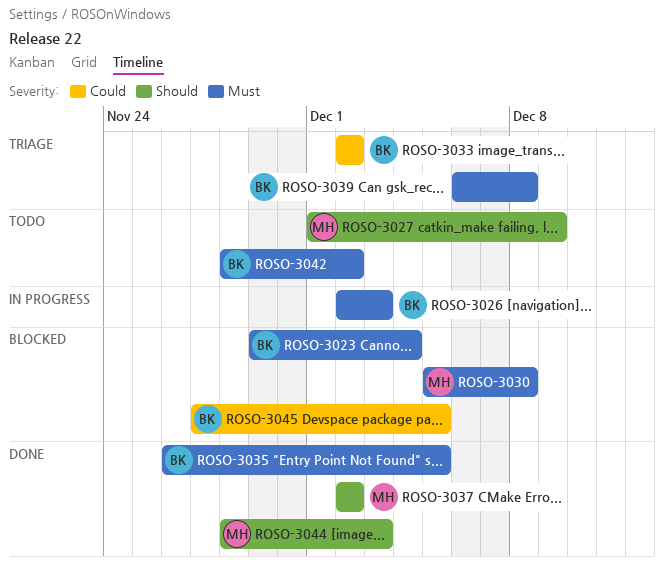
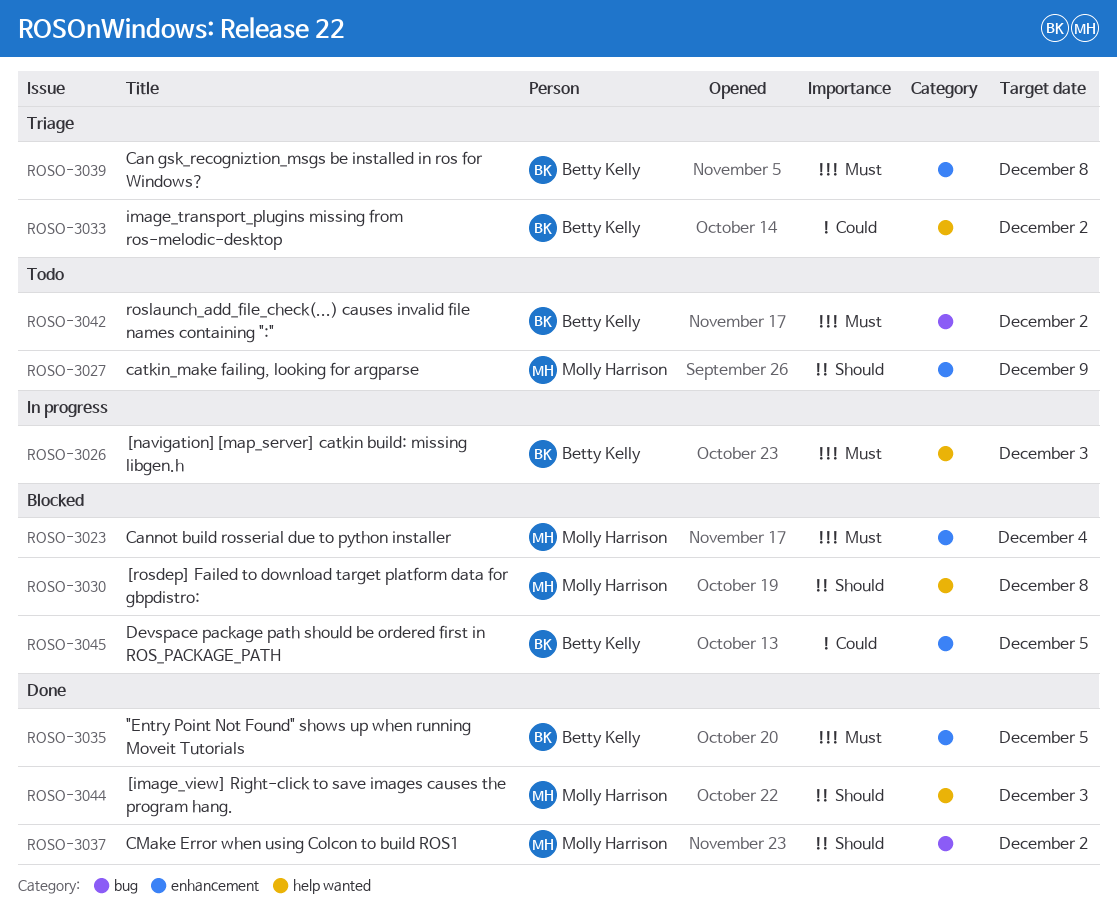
ROSO-3023, owner: Betty Kelly -> Molly Harrison
ROSO-3030, priority: Must -> Should

